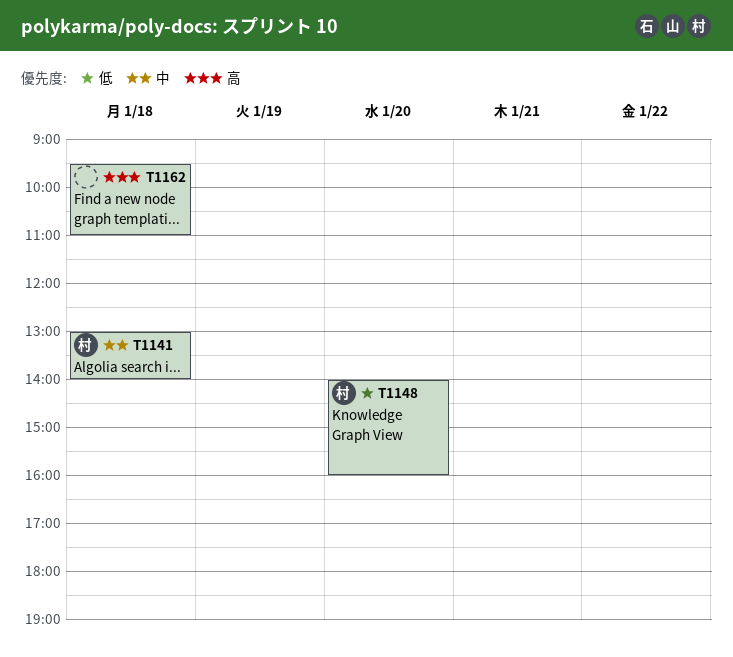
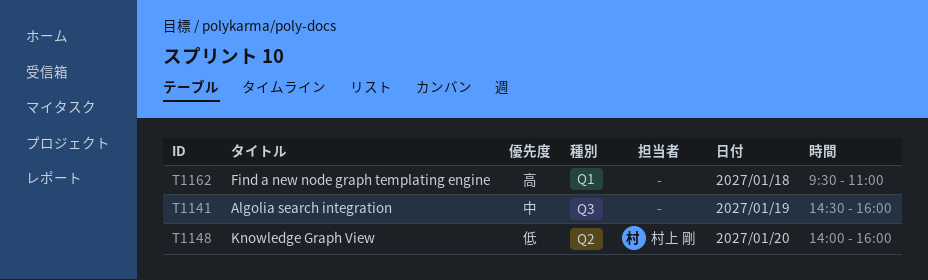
T1141, owner: 村上 剛 -> none
T1141, day: Jan 18 -> Jan 19
T1141, begins: 13:00 -> 14:30
T1141, ends: 14:00 -> 16:00

